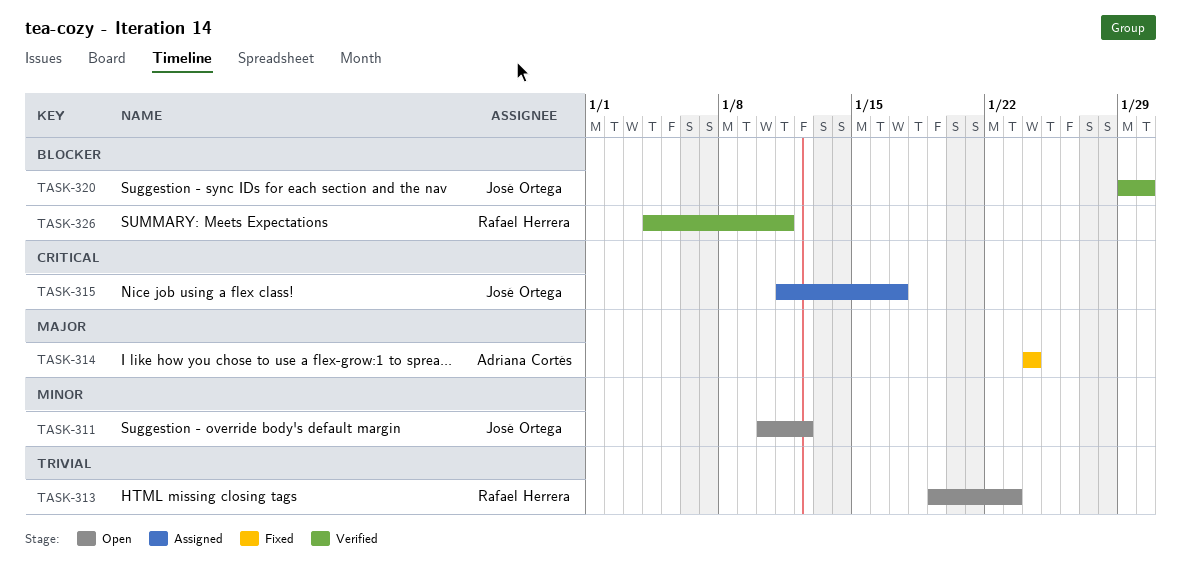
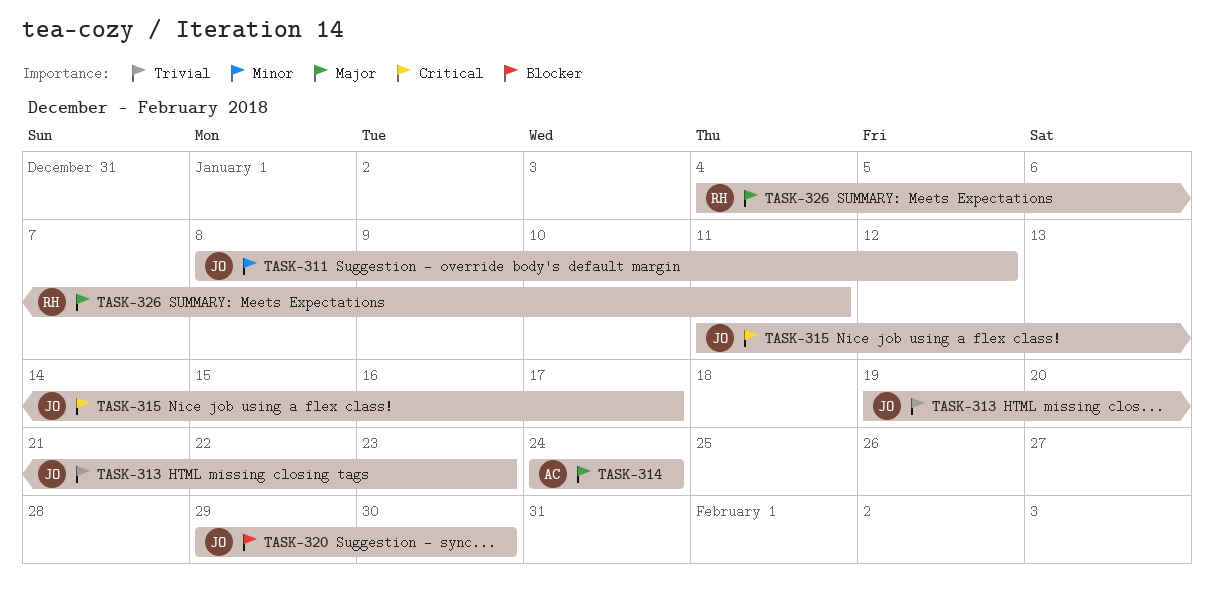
TASK-311, start: Jan 10 -> Jan 8
TASK-313, owner: Rafael Herrera -> José Ortega
TASK-326, priority: Blocker -> Major

